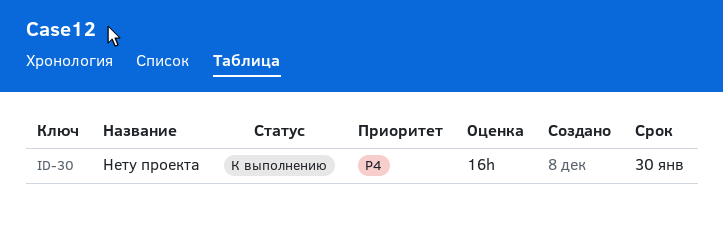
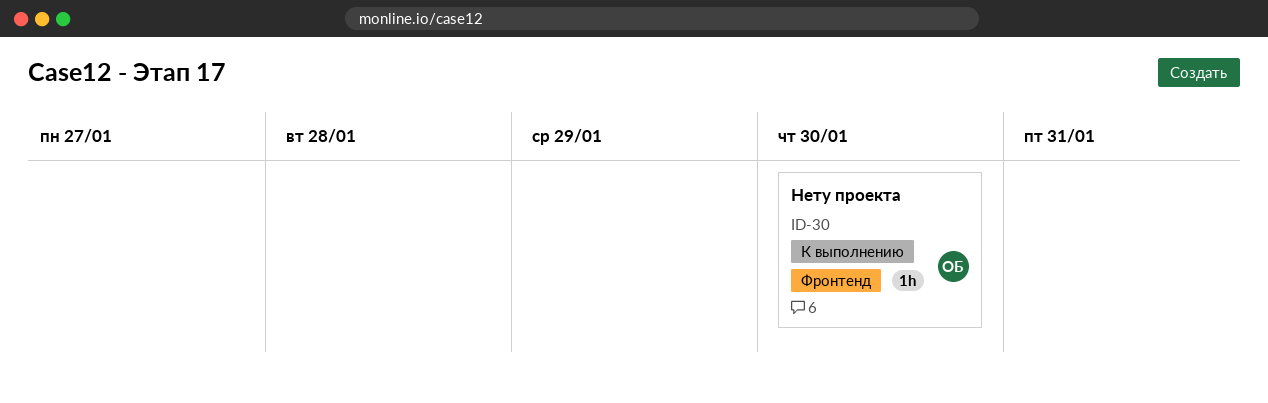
ID-30, estimate: 16h -> 1h

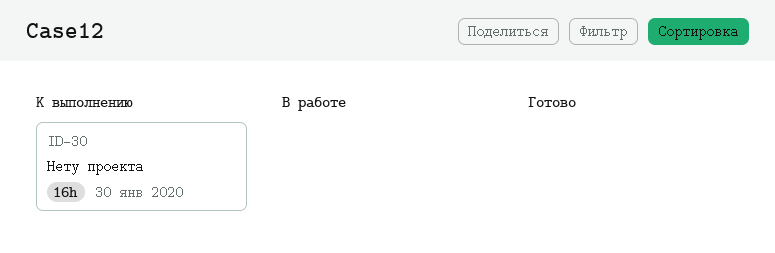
ID-30, estimate: 1h -> 16h

